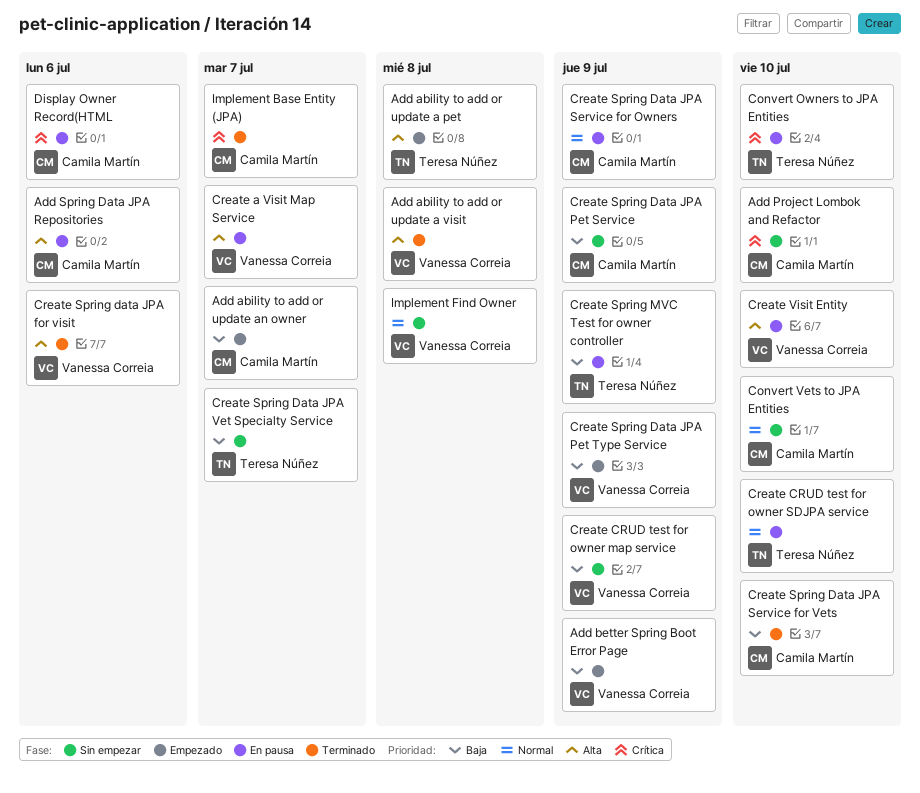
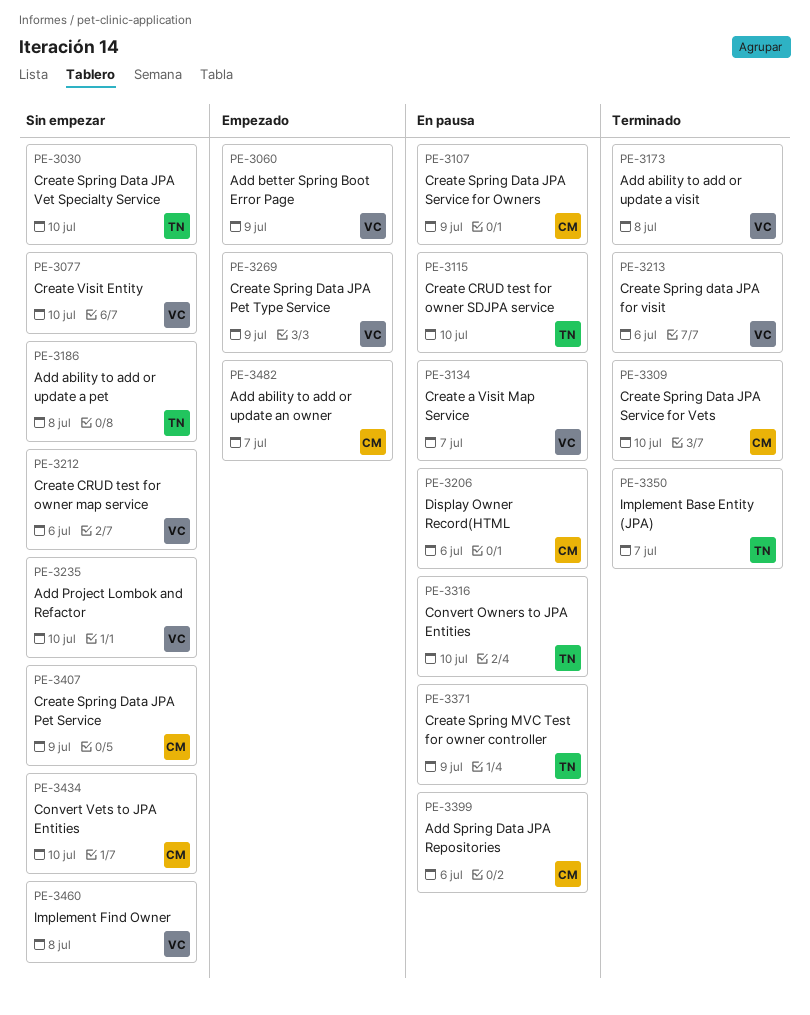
Add ability to add or update a pet, status: Empezado -> Sin empezar
Add Project Lombok and Refactor, owner: Camila Martín -> Vanessa Correia
Create CRUD test for owner map service, due: Jul 9 -> Jul 6
Create Spring Data JPA Vet Specialty Service, due: Jul 7 -> Jul 10
Create Visit Entity, status: En pausa -> Sin empezar
Implement Base Entity (JPA), owner: Camila Martín -> Teresa Núñez

